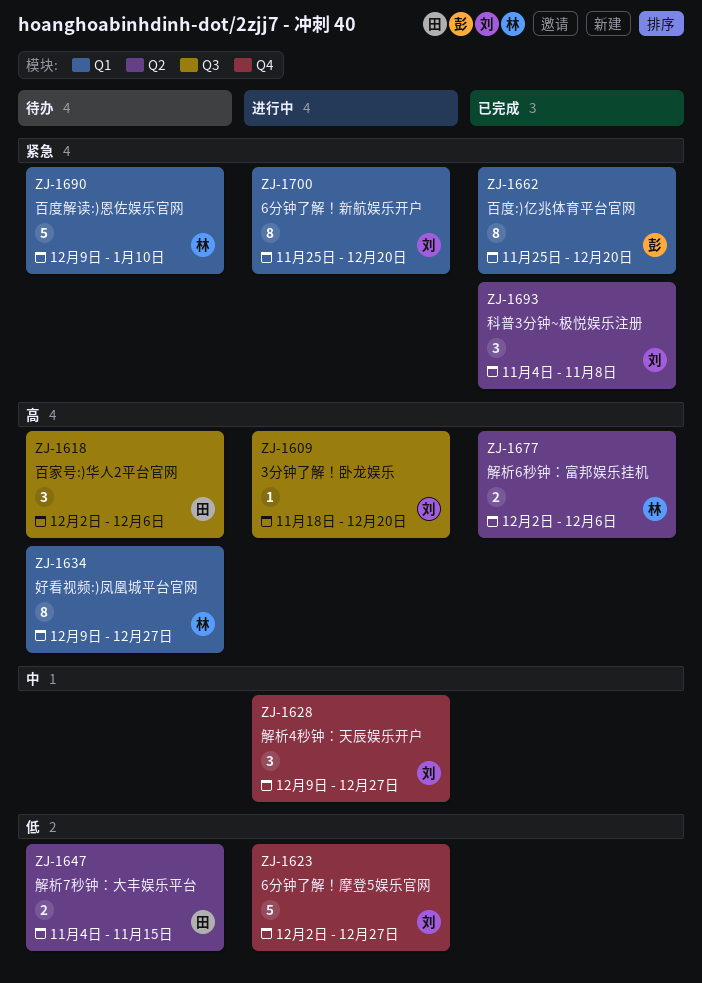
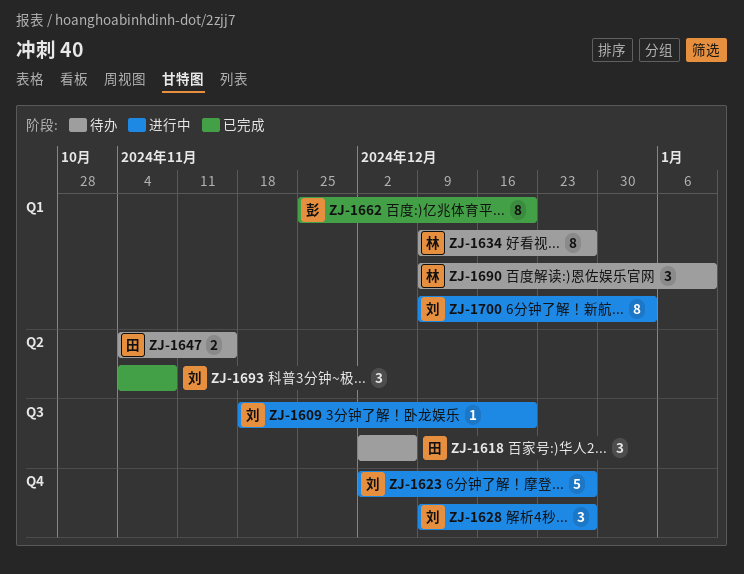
ZJ-1677: present -> none
ZJ-1690, estimate: 5 -> 3
ZJ-1700, start: Nov 25 -> Dec 9
ZJ-1700, due: Dec 20 -> Jan 3

